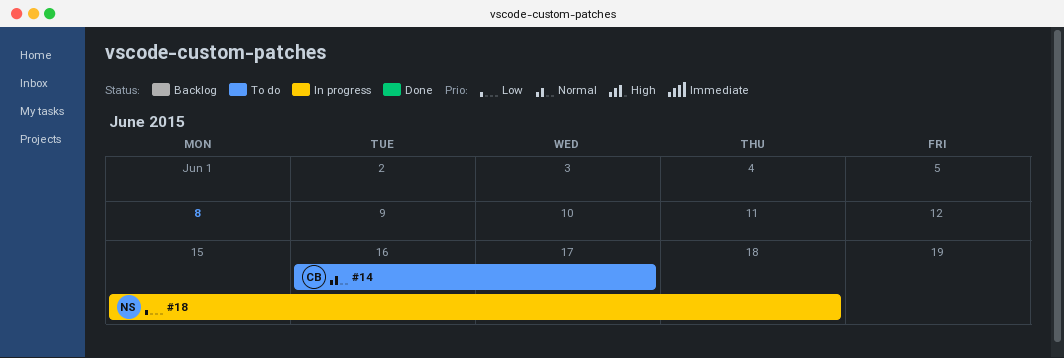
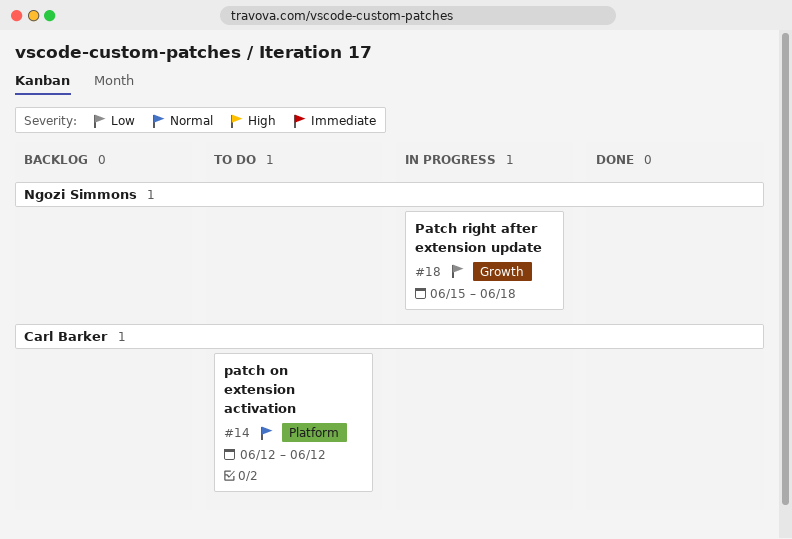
#14, start: Jun 16 -> Jun 12
#14, due: Jun 17 -> Jun 12

